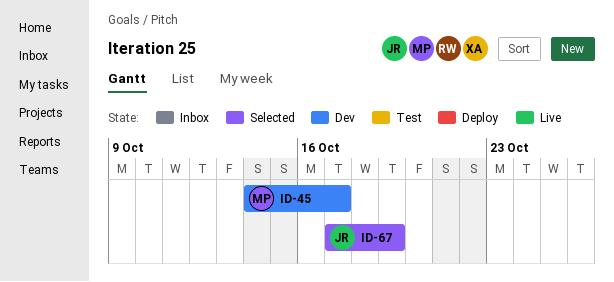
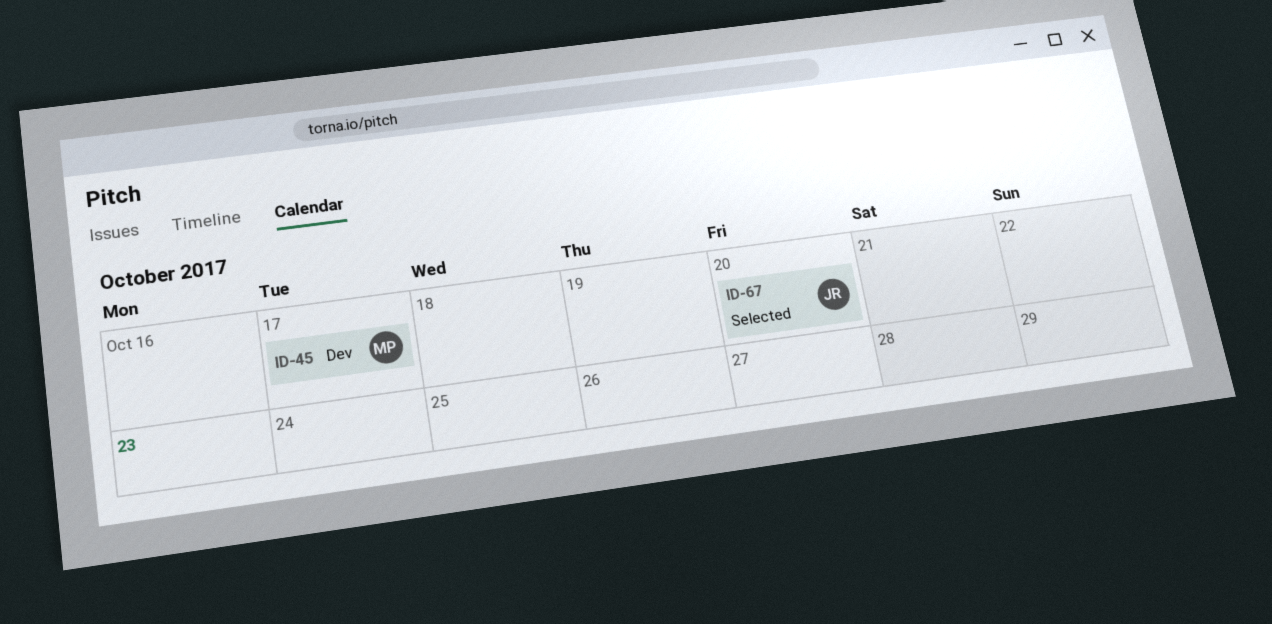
ID-67, due: Oct 19 -> Oct 20

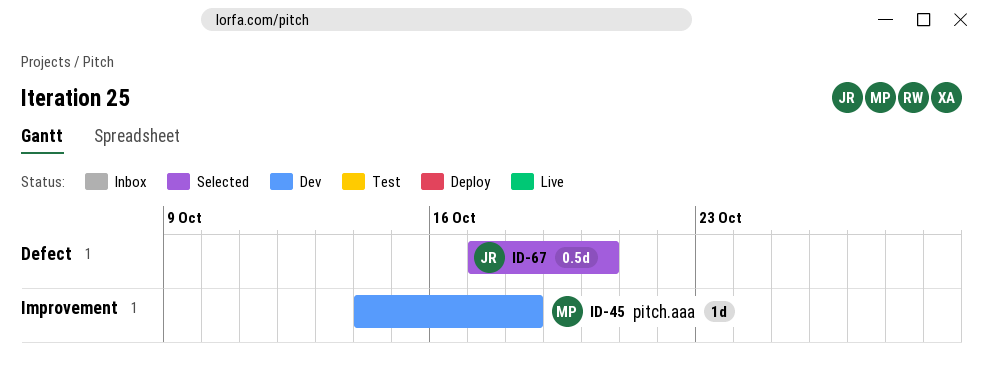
ID-45, due: Oct 17 -> Oct 18

